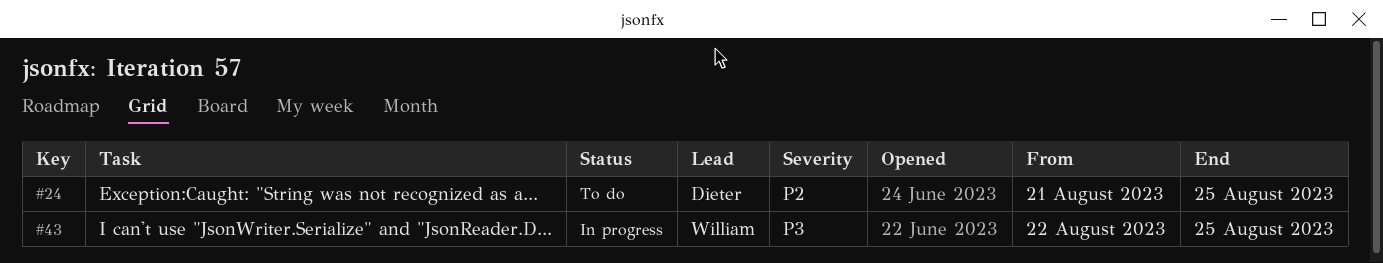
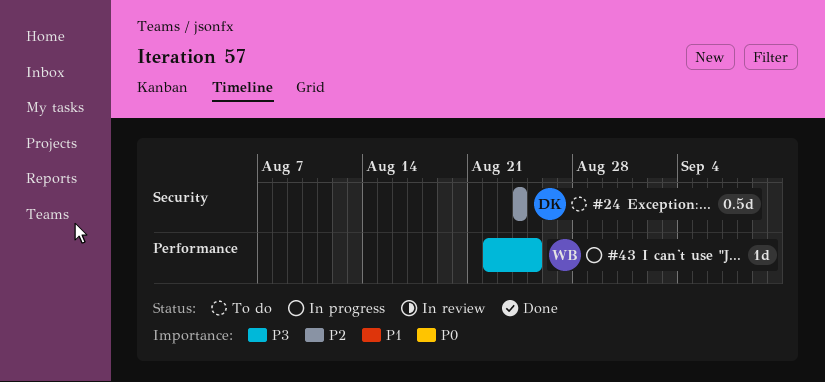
#24, start: Aug 21 -> Aug 24
#24, due: Aug 25 -> Aug 24

